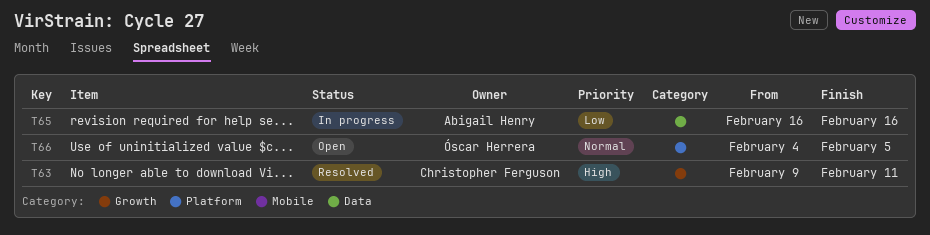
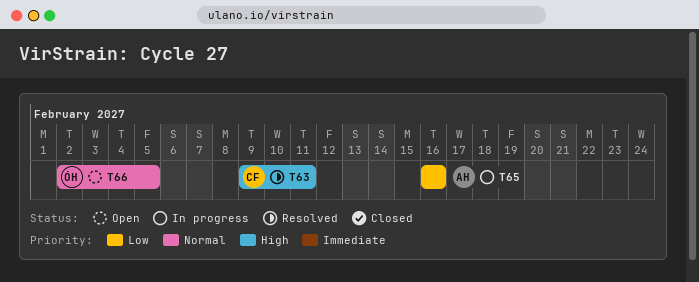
T66, start: Feb 4 -> Feb 2

